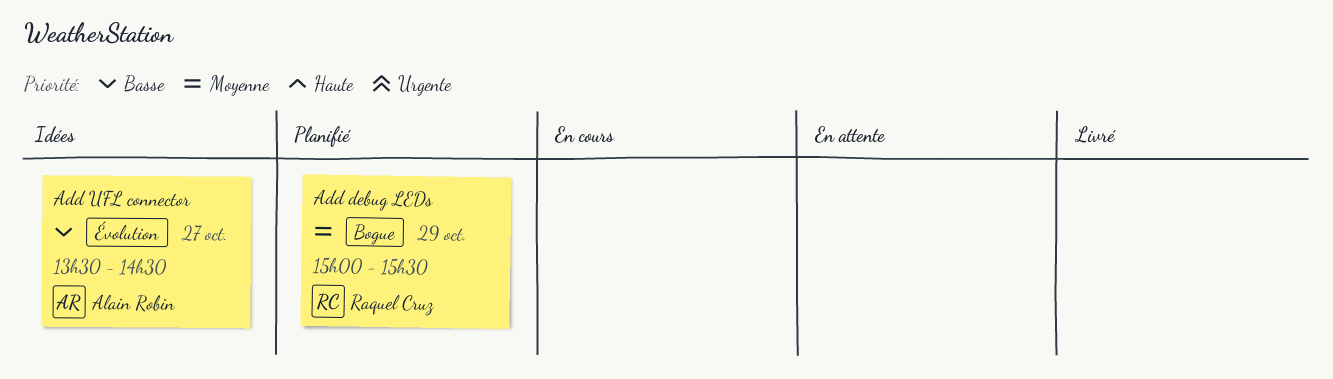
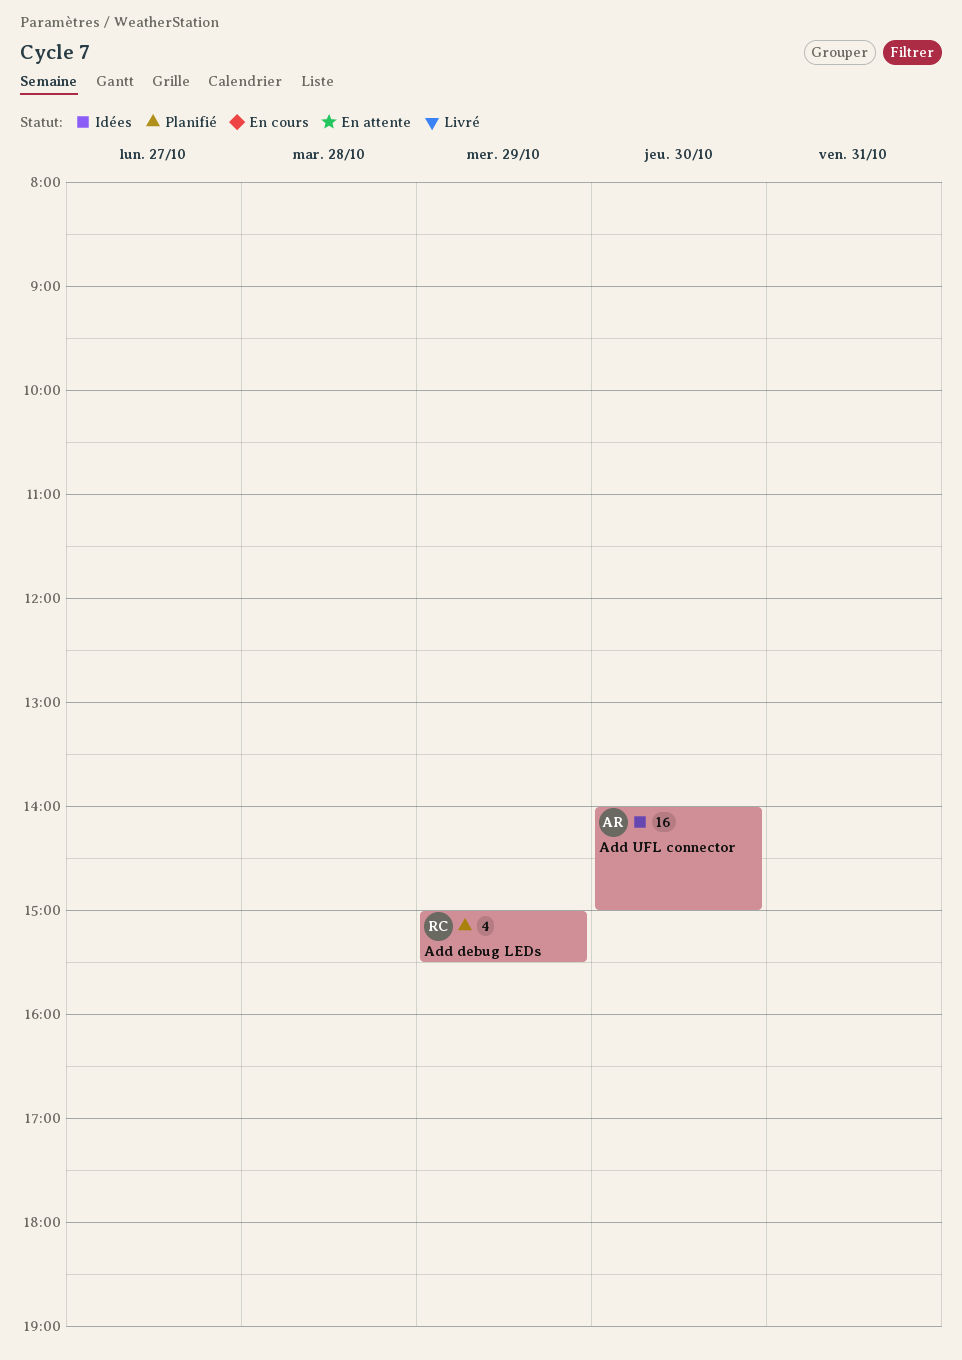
Add UFL connector, day: Oct 27 -> Oct 30
Add UFL connector, begins: 13:30 -> 14:00
Add UFL connector, ends: 14:30 -> 15:00

